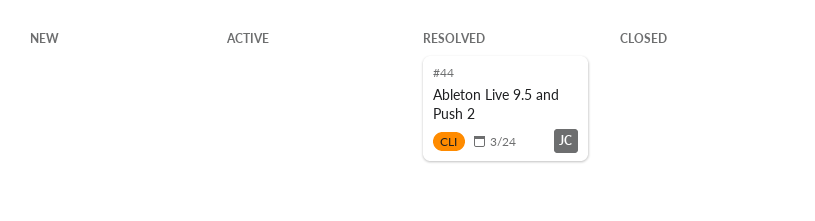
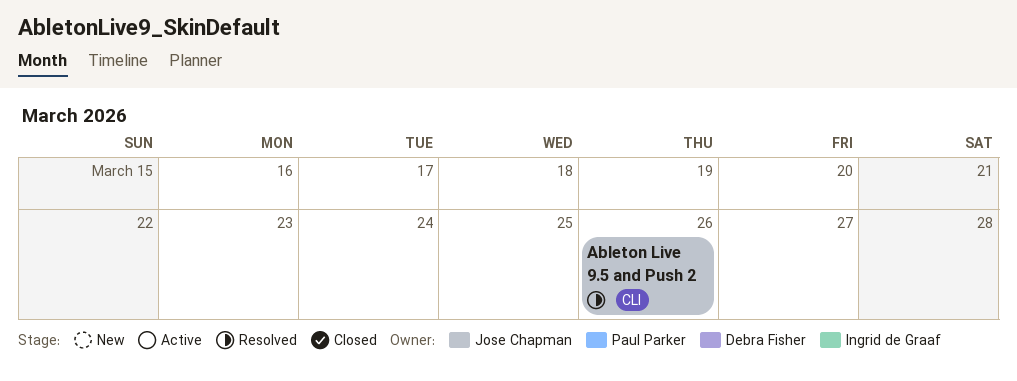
Ableton Live 9.5 and Push 2, due: Mar 24 -> Mar 26

